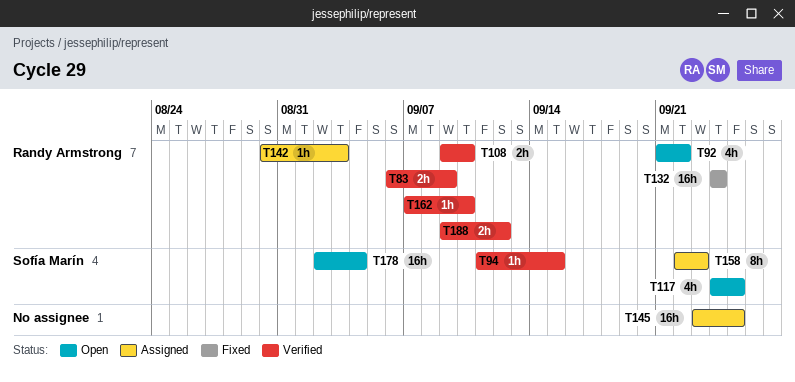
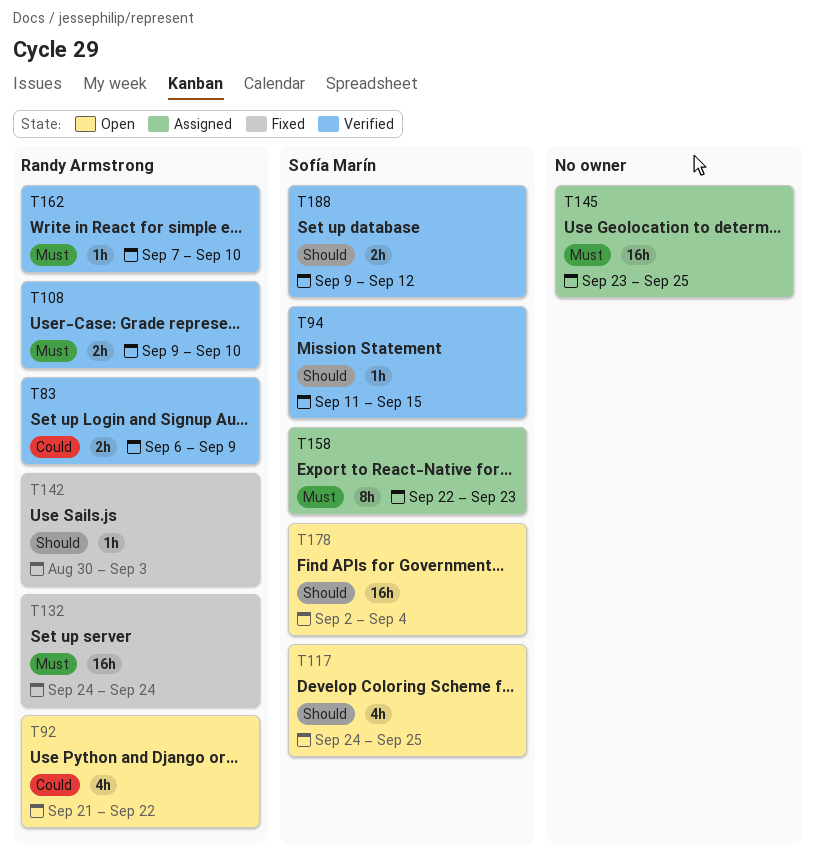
T142, status: Assigned -> Fixed
T188, owner: Randy Armstrong -> Sofía Marín

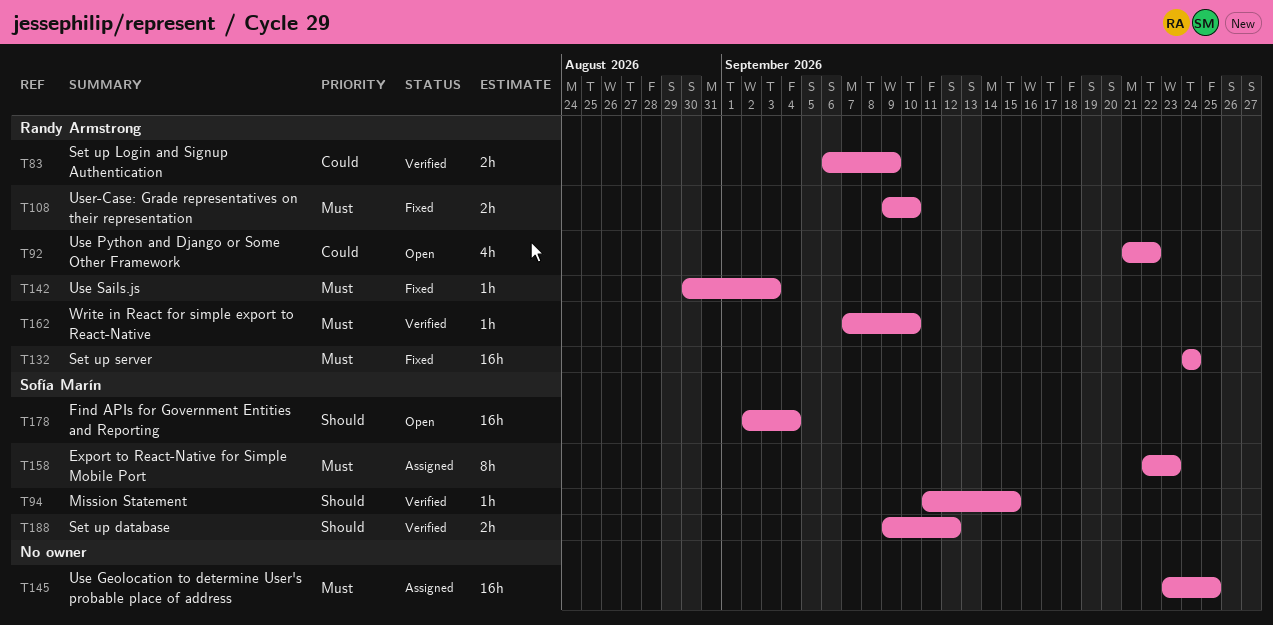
T108, status: Verified -> Fixed
T117: present -> none
T142, priority: Should -> Must

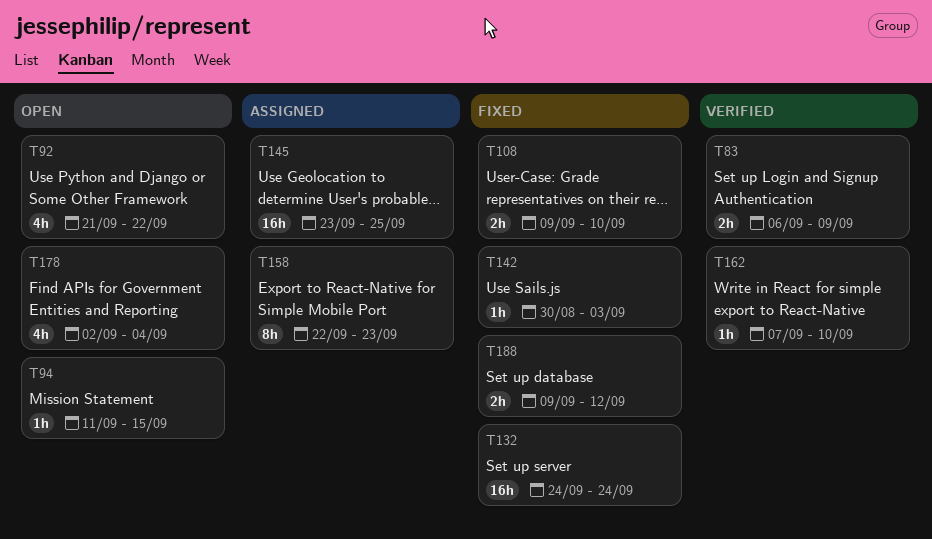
T94, status: Verified -> Open
T178, estimate: 16h -> 4h
T188, status: Verified -> Fixed

